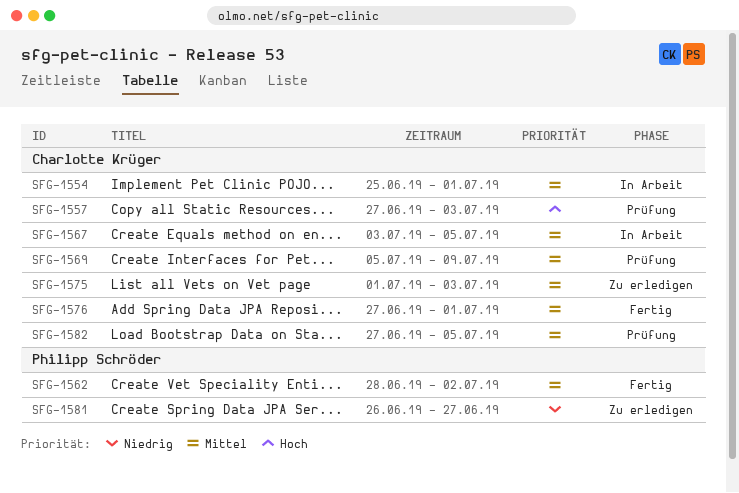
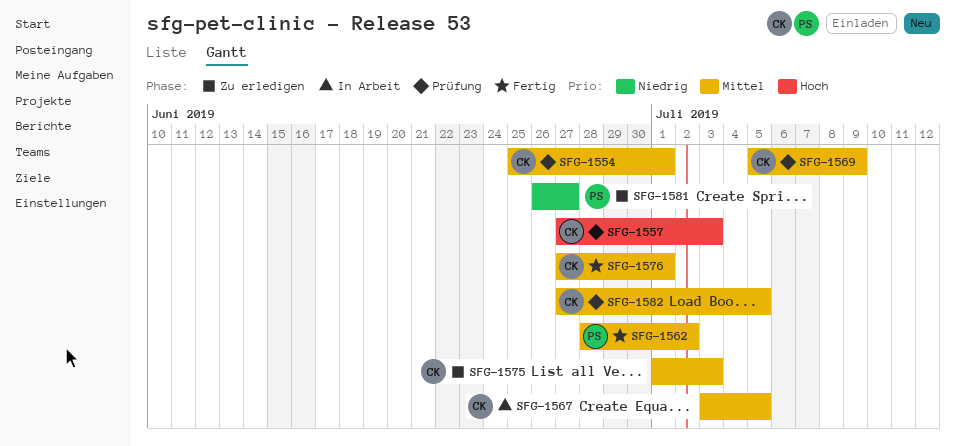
SFG-1554, status: In Arbeit -> Prüfung

